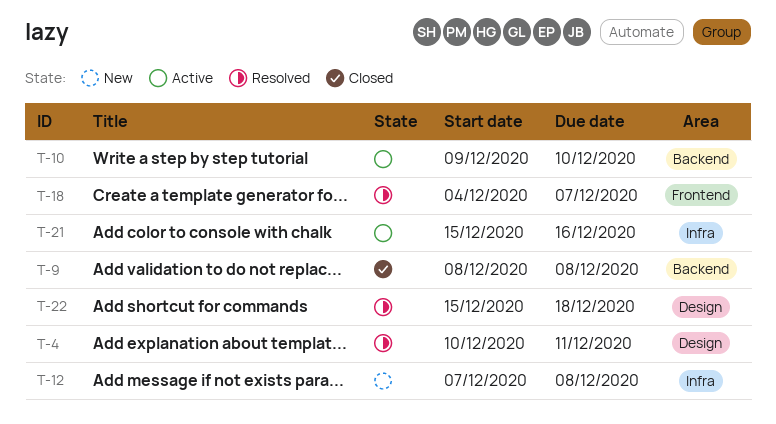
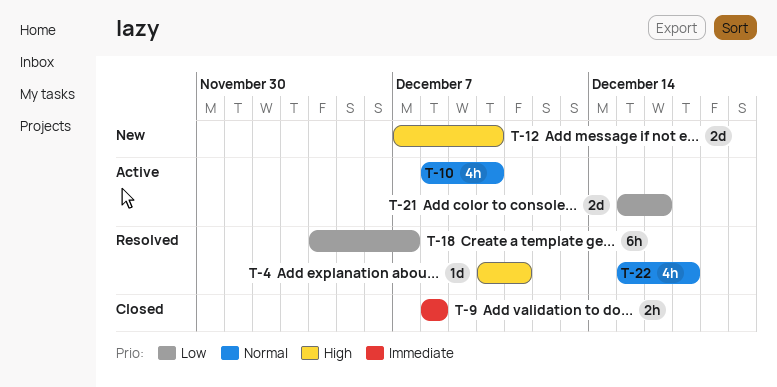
T-10, start: Dec 9 -> Dec 8
T-12, due: Dec 8 -> Dec 10
T-22, due: Dec 18 -> Dec 17

